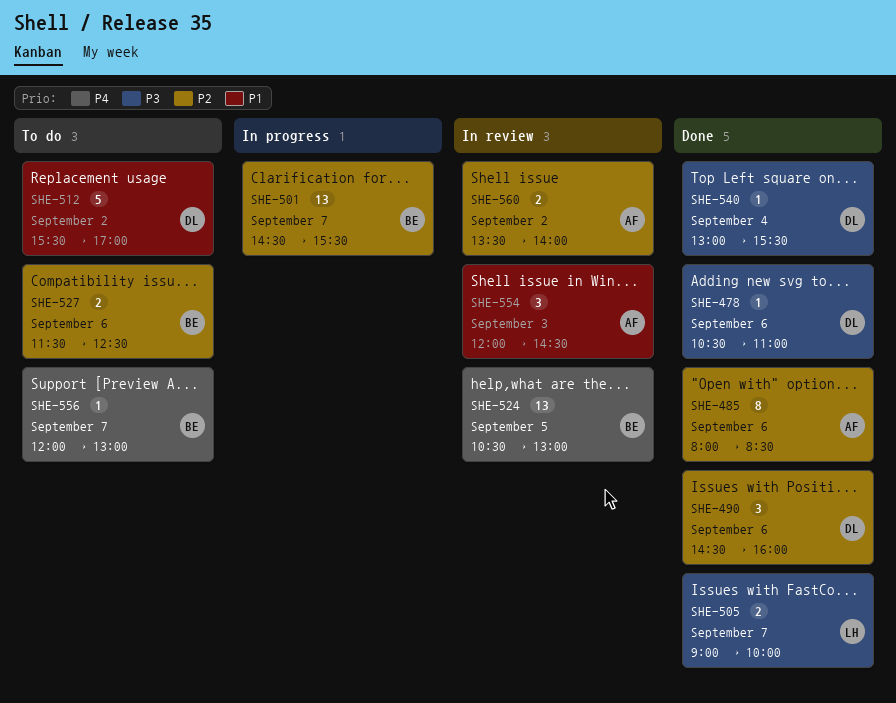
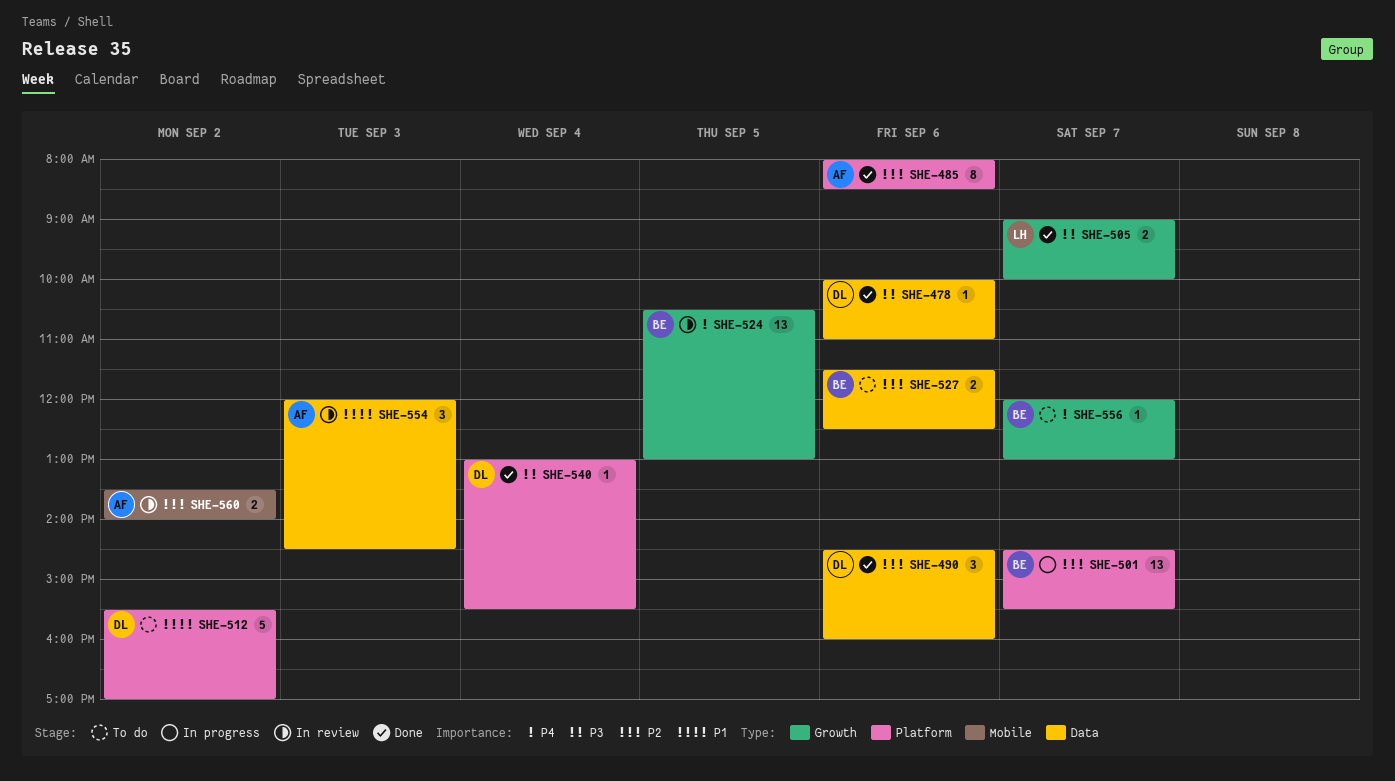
SHE-478, begins: 10:30 -> 10:00

